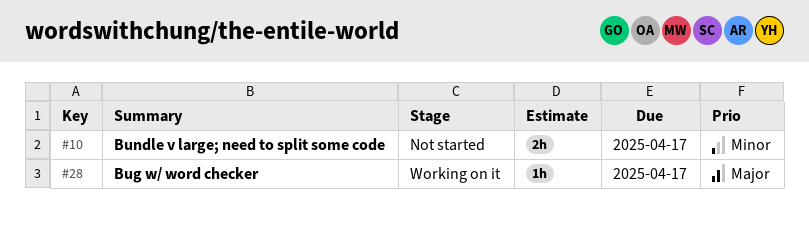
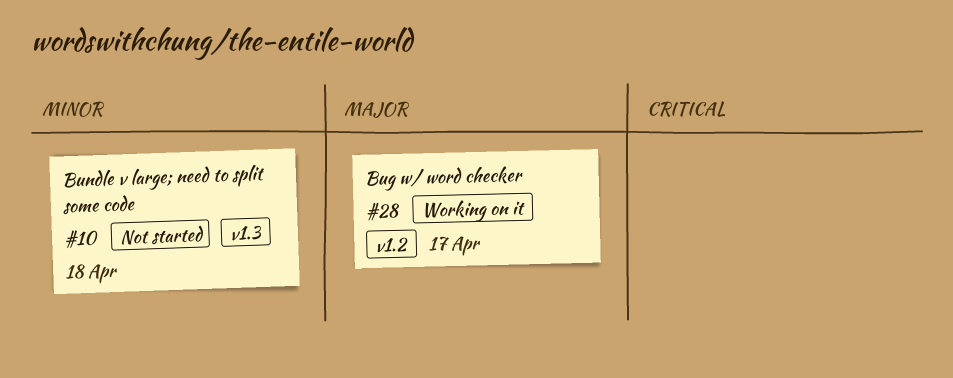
#10, due: Apr 17 -> Apr 18

